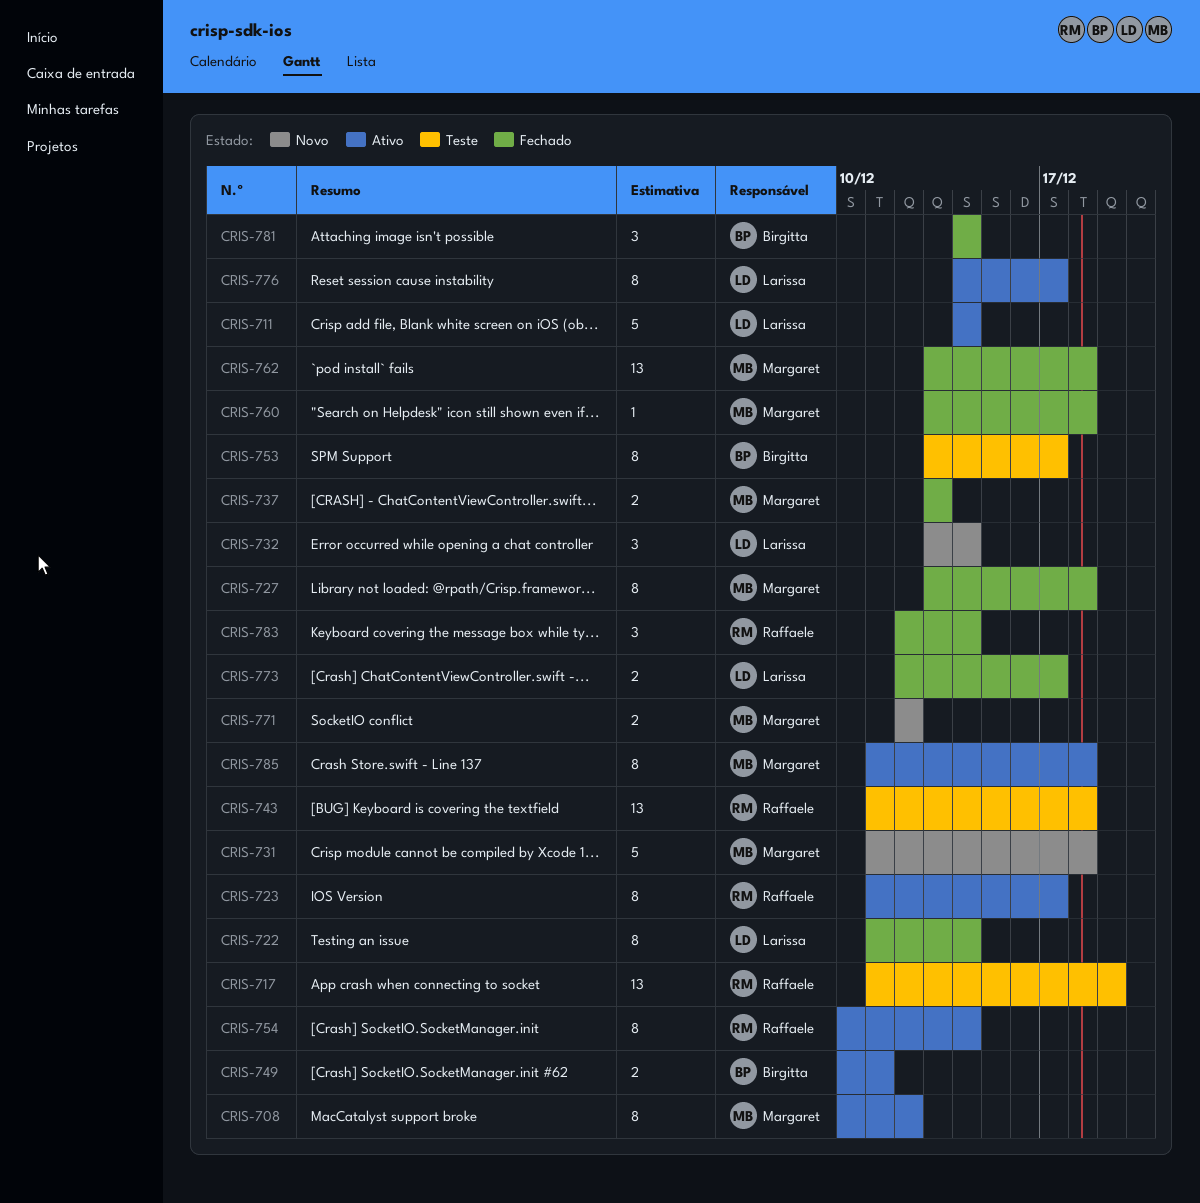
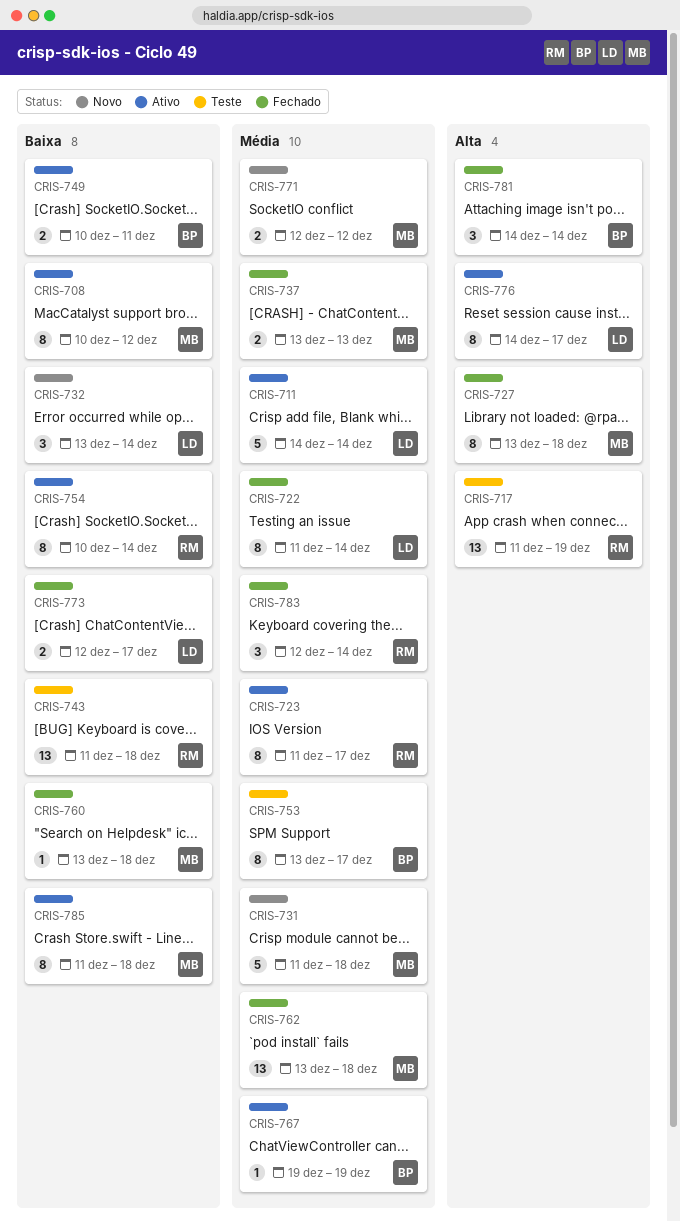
CRIS-767: none -> present

